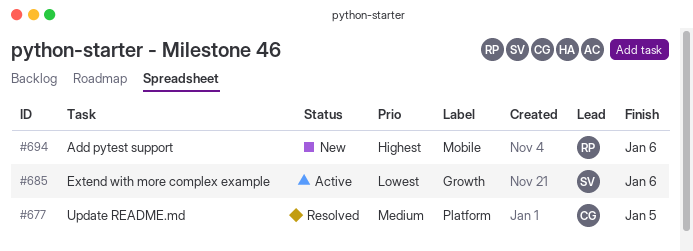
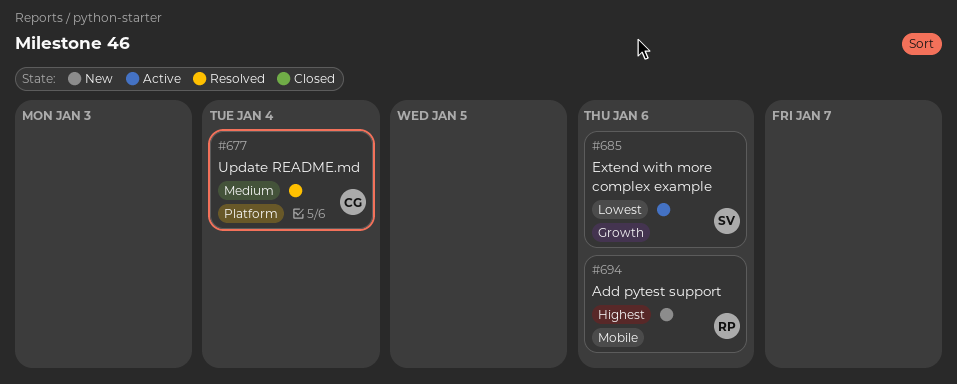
#677, due: Jan 5 -> Jan 4

